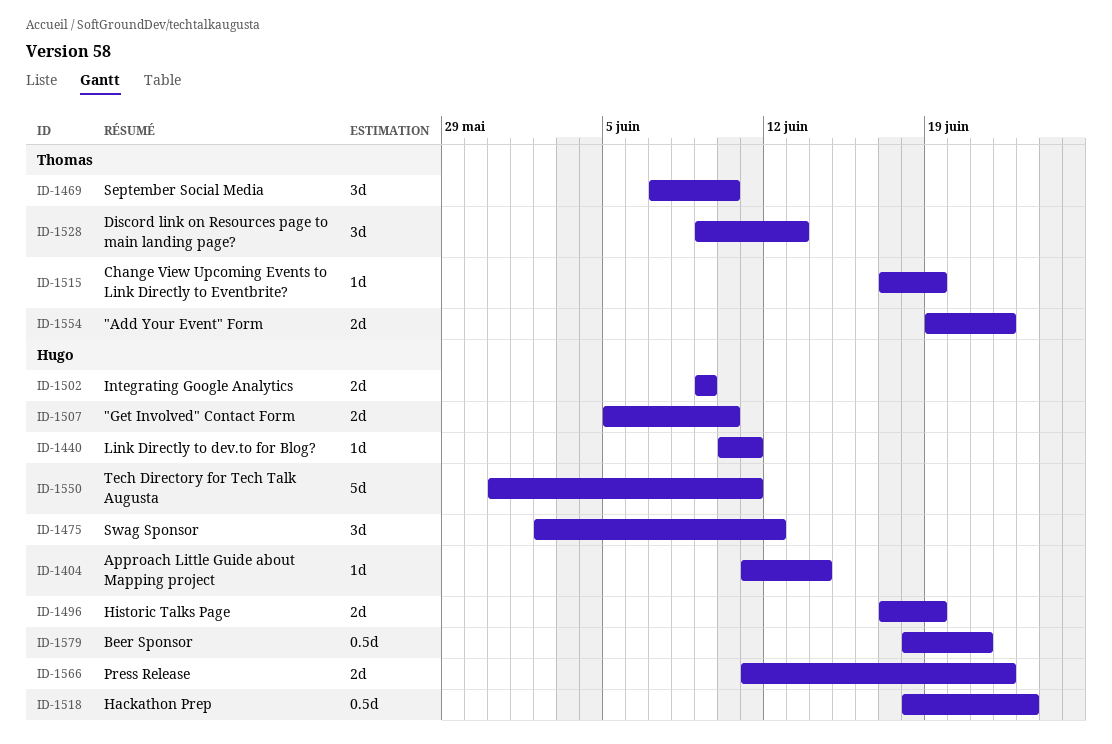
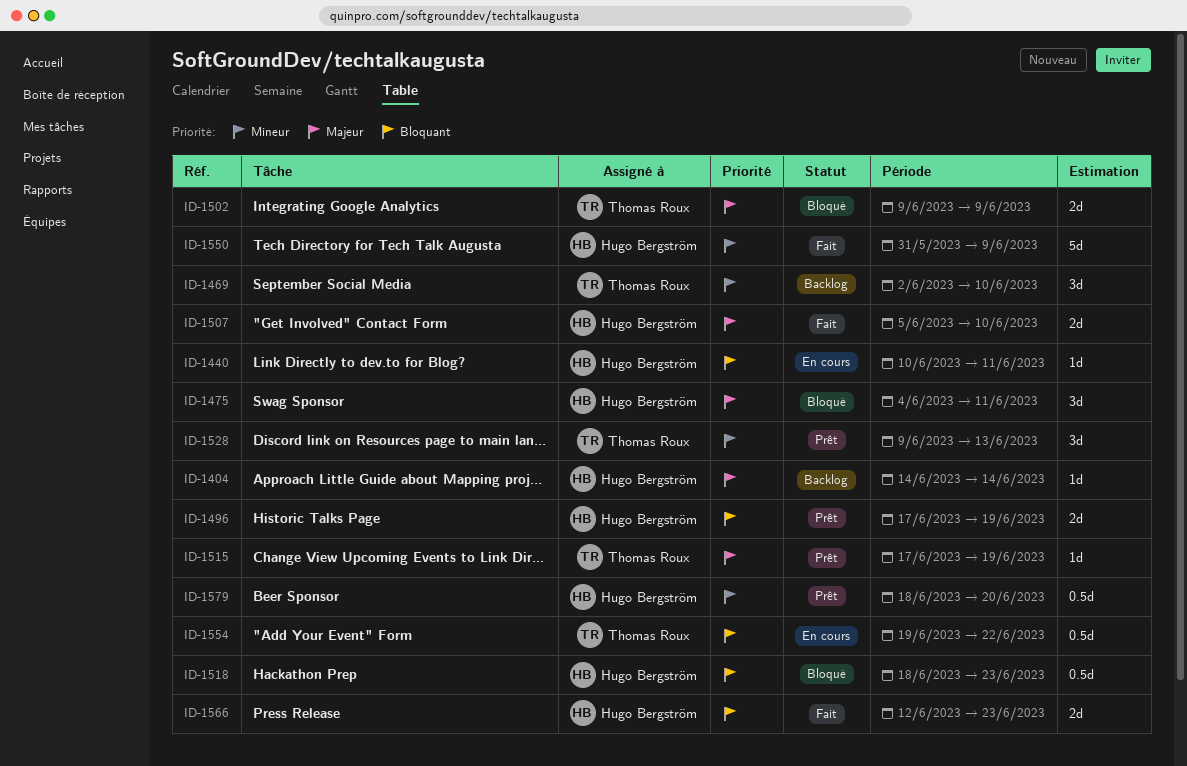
ID-1404, start: Jun 11 -> Jun 14
ID-1469, start: Jun 7 -> Jun 2
ID-1475, start: Jun 2 -> Jun 4
ID-1475, due: Jun 12 -> Jun 11
ID-1502, owner: Hugo Bergström -> Thomas Roux
ID-1550, due: Jun 11 -> Jun 9
ID-1554, estimate: 2d -> 0.5d
ID-1566, start: Jun 11 -> Jun 12
ID-1566, due: Jun 22 -> Jun 23
ID-1579, due: Jun 21 -> Jun 20

